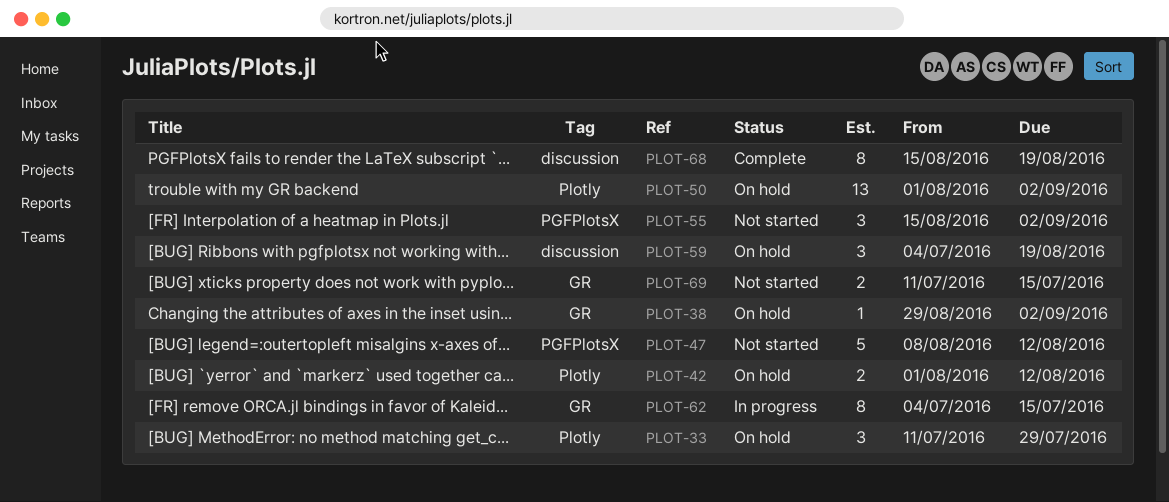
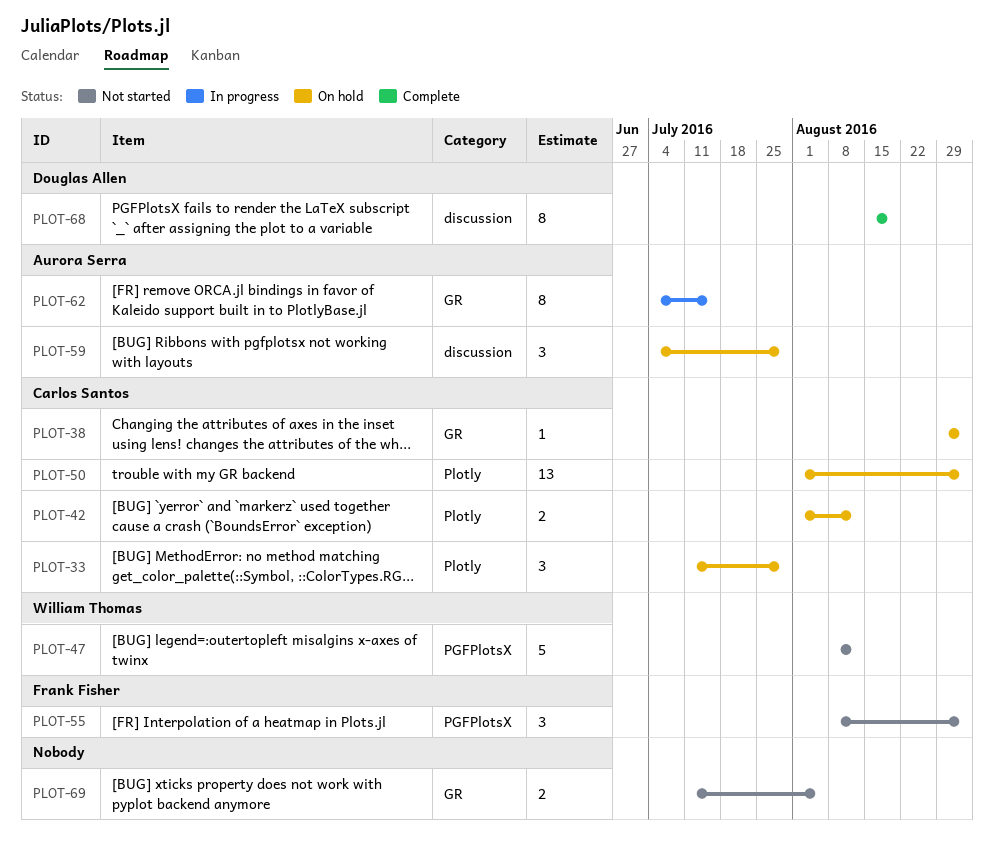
PLOT-55, start: Aug 15 -> Aug 8
PLOT-59, due: Aug 19 -> Jul 29
PLOT-69, due: Jul 15 -> Aug 5

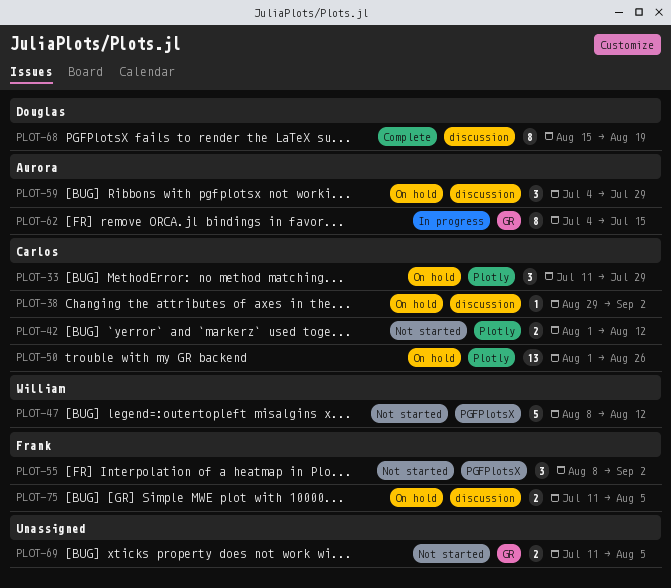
PLOT-38, label: GR -> discussion
PLOT-42, status: On hold -> Not started
PLOT-50, due: Sep 2 -> Aug 26
PLOT-75: none -> present

